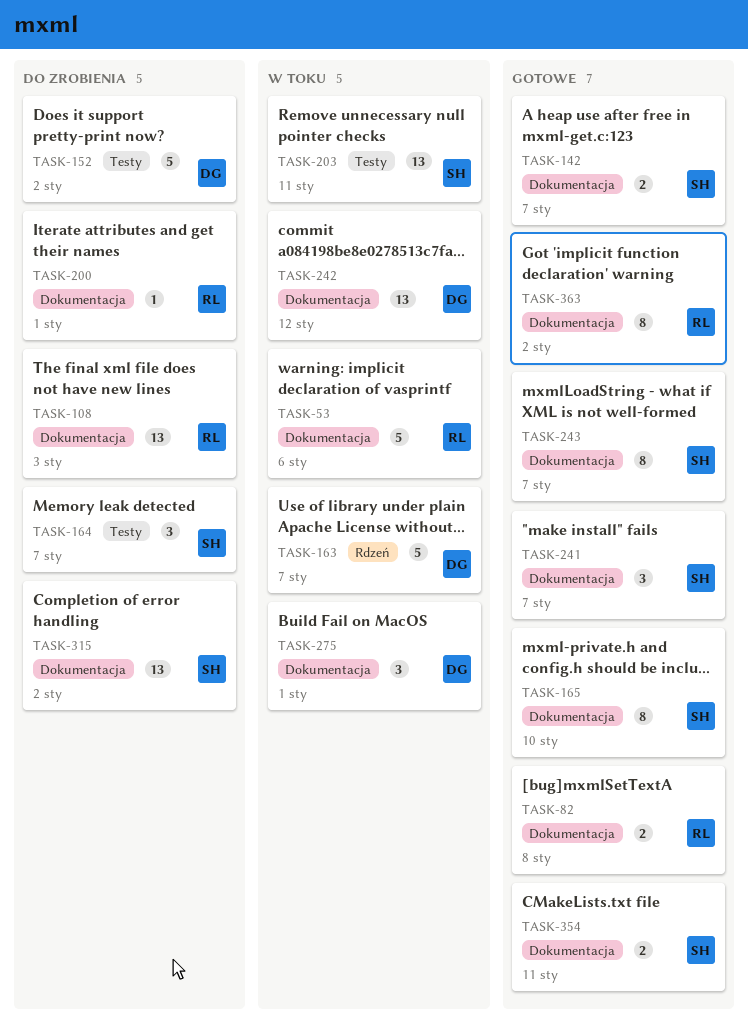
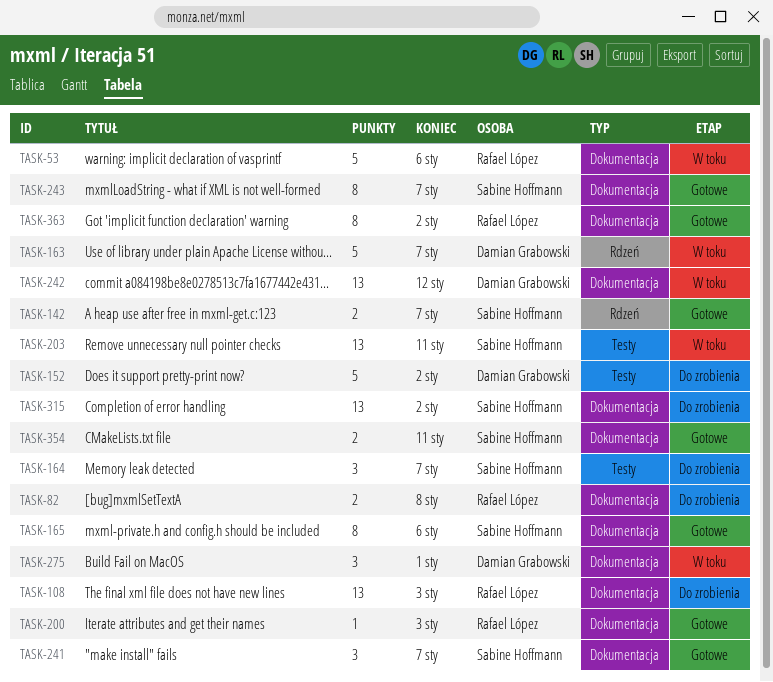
TASK-82, status: Gotowe -> Do zrobienia
TASK-142, label: Dokumentacja -> Rdzeń
TASK-165, due: Jan 10 -> Jan 6
TASK-200, status: Do zrobienia -> Gotowe
TASK-200, due: Jan 1 -> Jan 3

